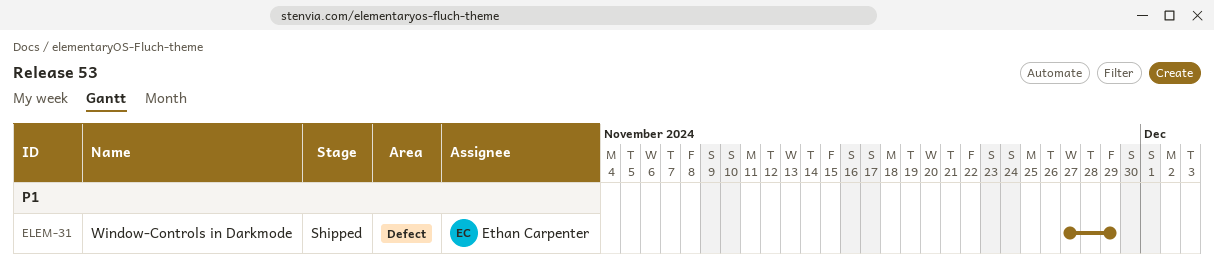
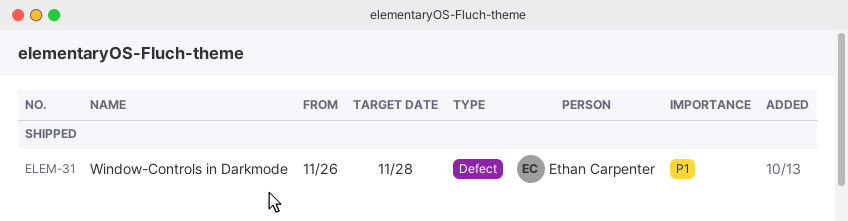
ELEM-31, start: Nov 27 -> Nov 26
ELEM-31, due: Nov 29 -> Nov 28

